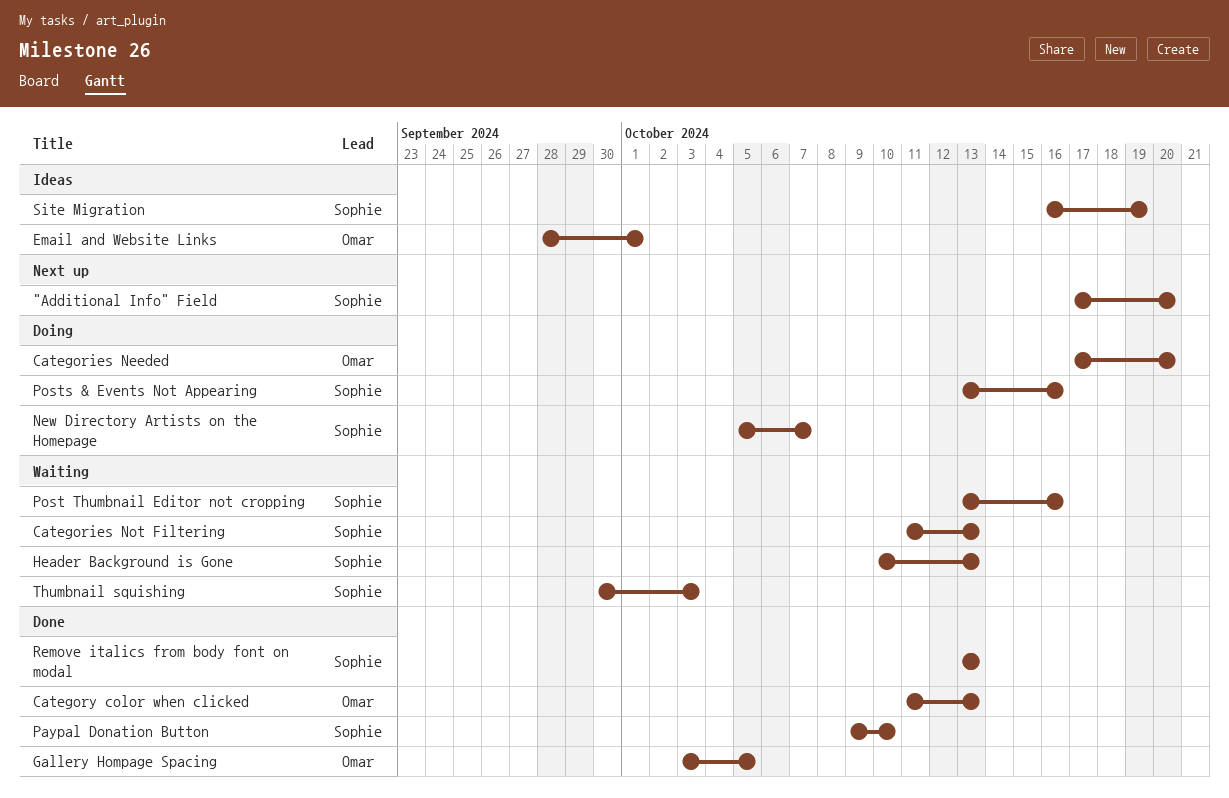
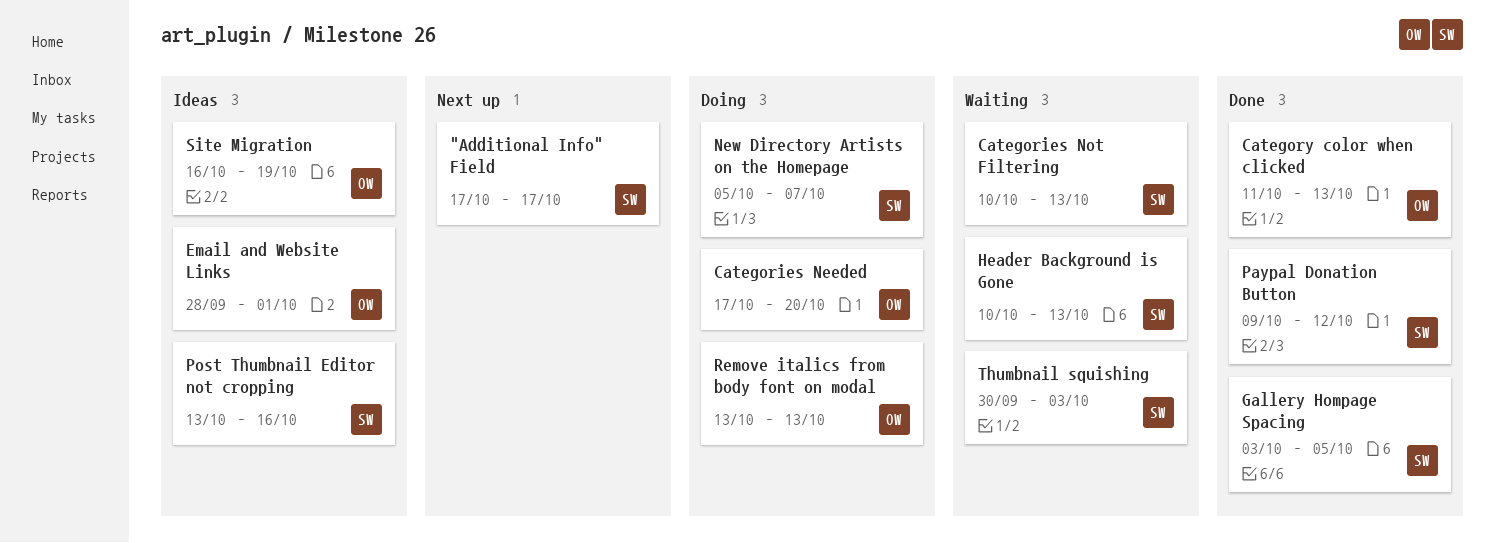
"Additional Info" Field, due: Oct 20 -> Oct 17
Categories Not Filtering, start: Oct 11 -> Oct 10
Gallery Hompage Spacing, owner: Omar -> Sophie
Paypal Donation Button, due: Oct 10 -> Oct 12
Post Thumbnail Editor not cropping, status: Waiting -> Ideas
Posts & Events Not Appearing: present -> none
Remove italics from body font on modal, status: Done -> Doing
Remove italics from body font on modal, owner: Sophie -> Omar
Site Migration, owner: Sophie -> Omar

